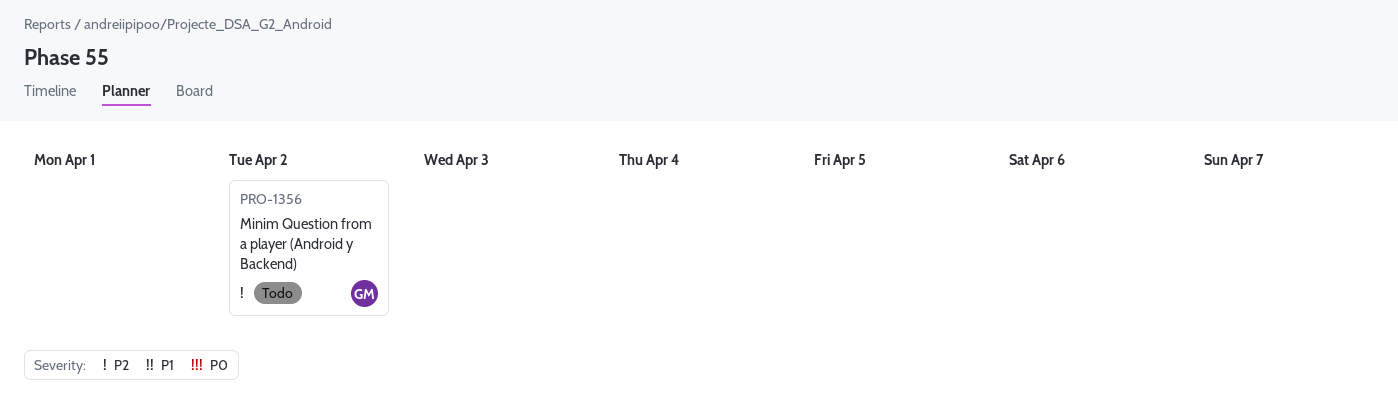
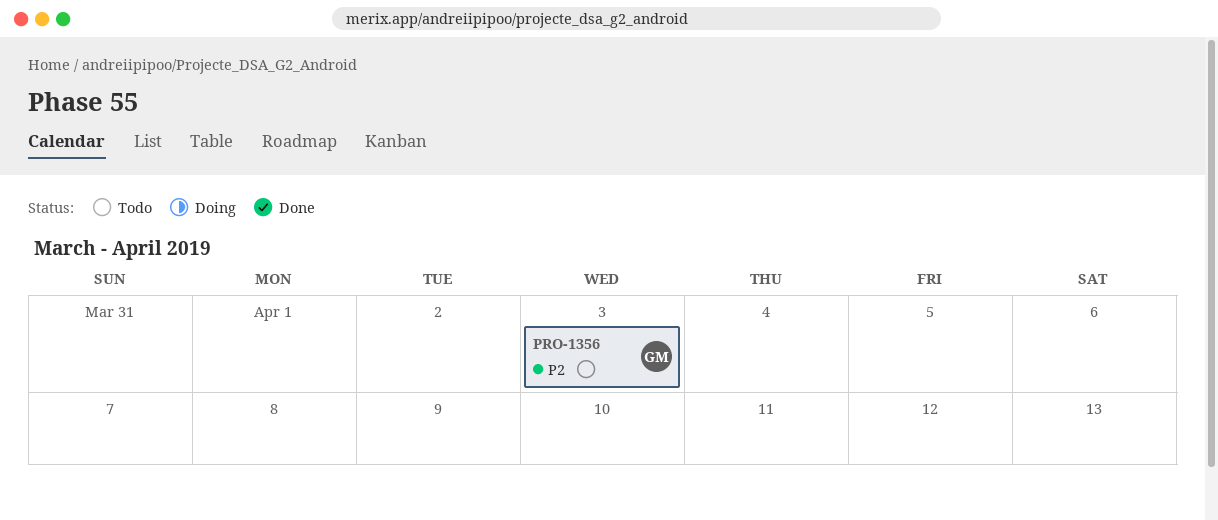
PRO-1356, due: Apr 2 -> Apr 3

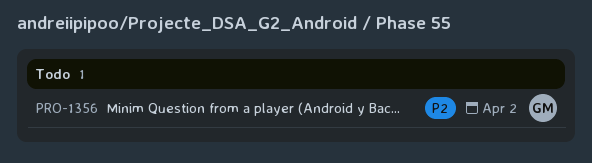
PRO-1356, due: Apr 3 -> Apr 2

